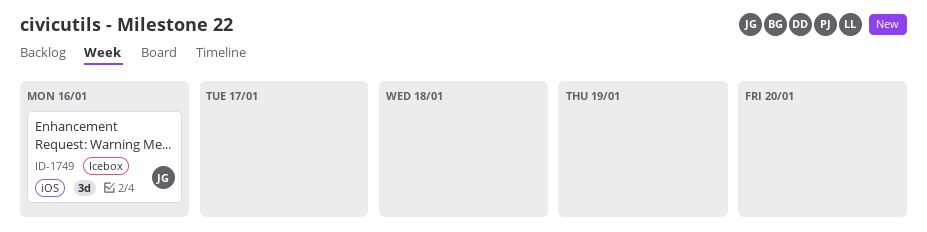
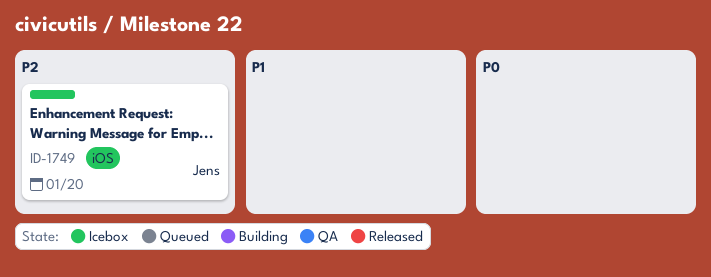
ID-1749, due: Jan 16 -> Jan 20

